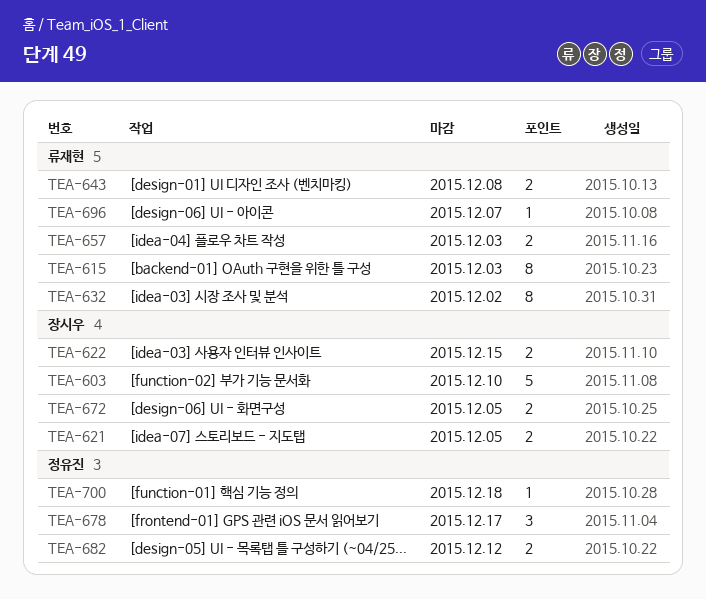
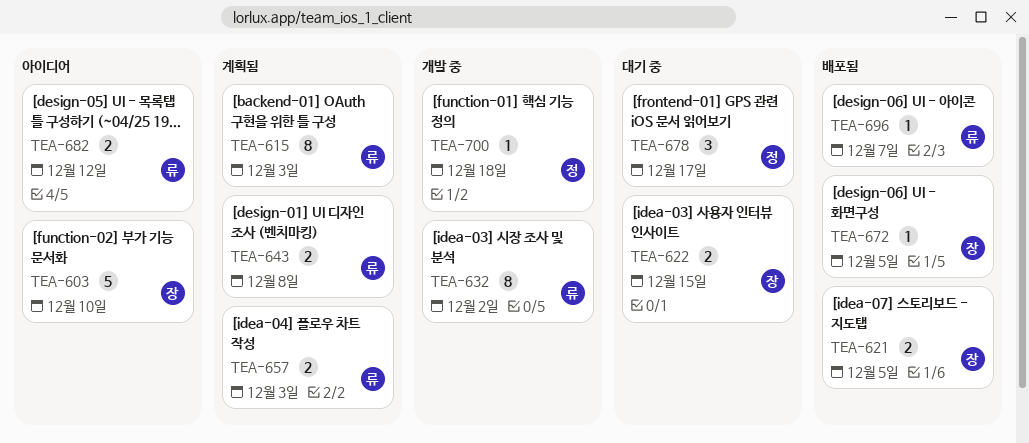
TEA-672, estimate: 2 -> 1
TEA-682, owner: 정유진 -> 류재현

